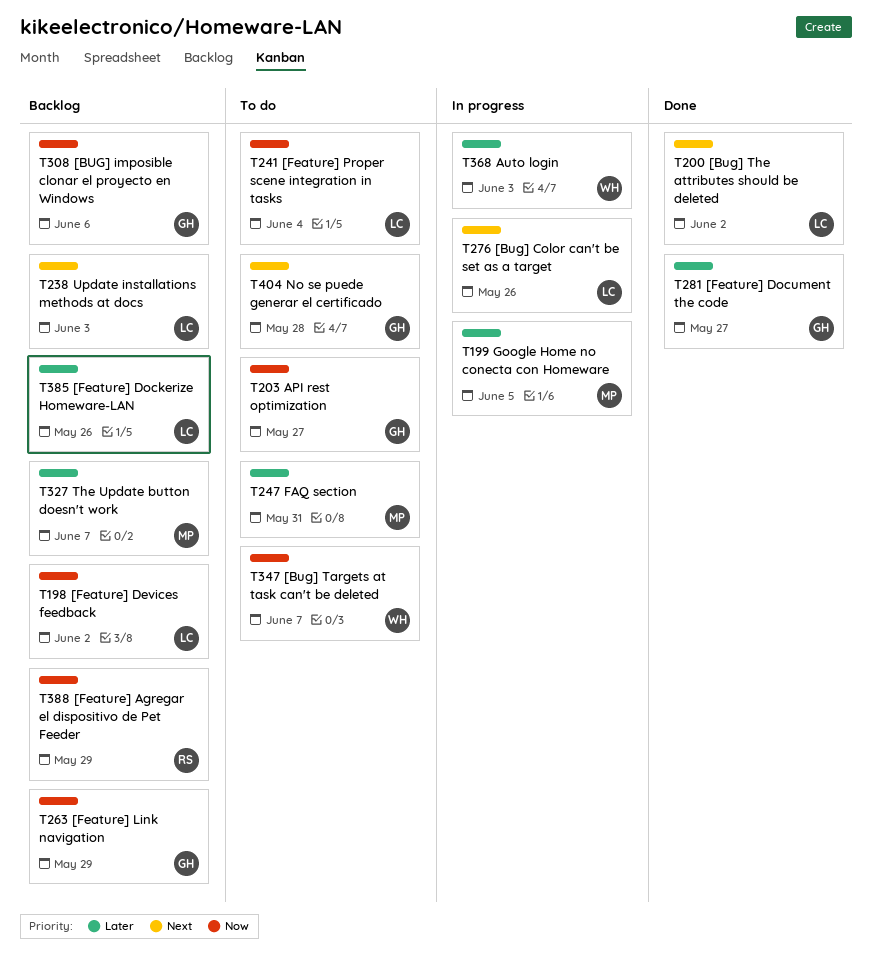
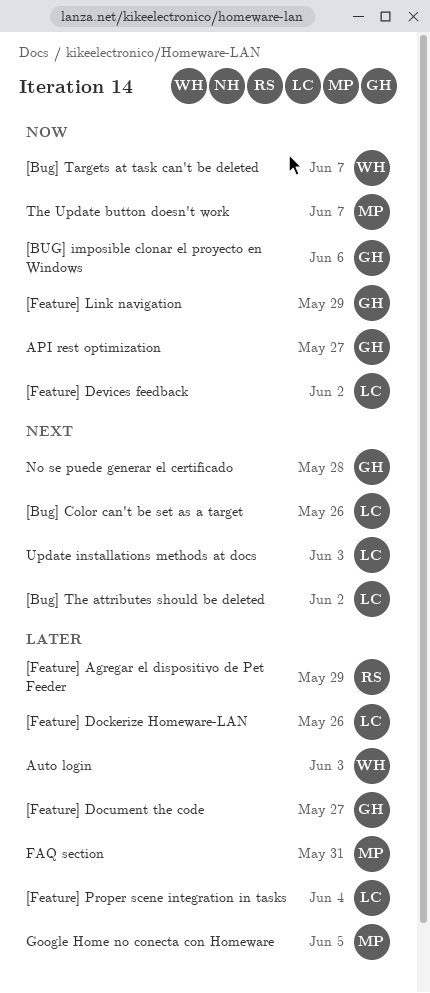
[Feature] Agregar el dispositivo de Pet Feeder, priority: Now -> Later
[Feature] Proper scene integration in tasks, priority: Now -> Later
The Update button doesn't work, priority: Later -> Now

